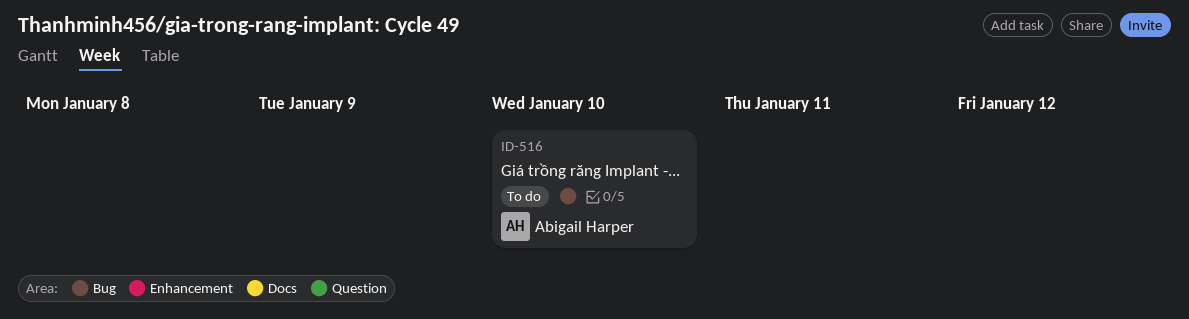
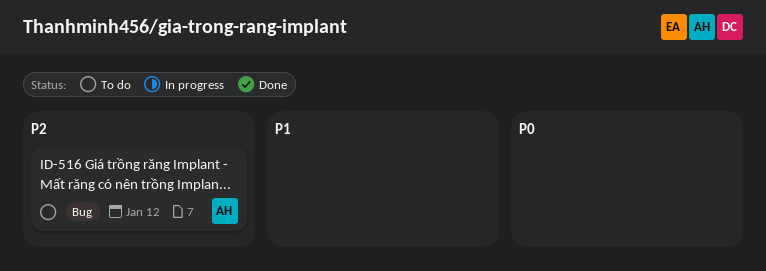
ID-516, due: Jan 10 -> Jan 12

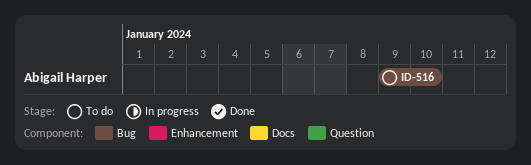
ID-516, due: Jan 12 -> Jan 10

